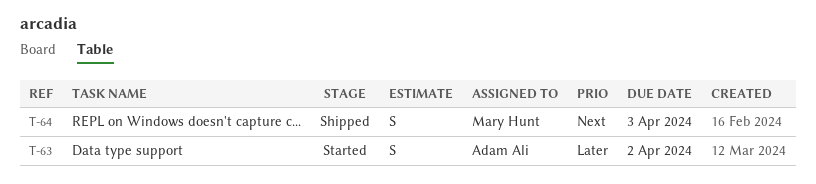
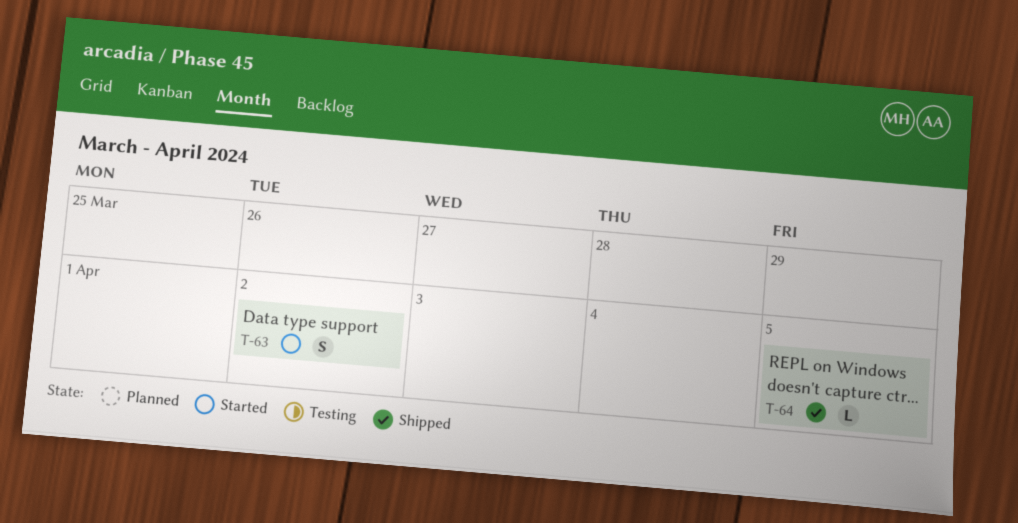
T-64, estimate: S -> L
T-64, due: Apr 3 -> Apr 5

